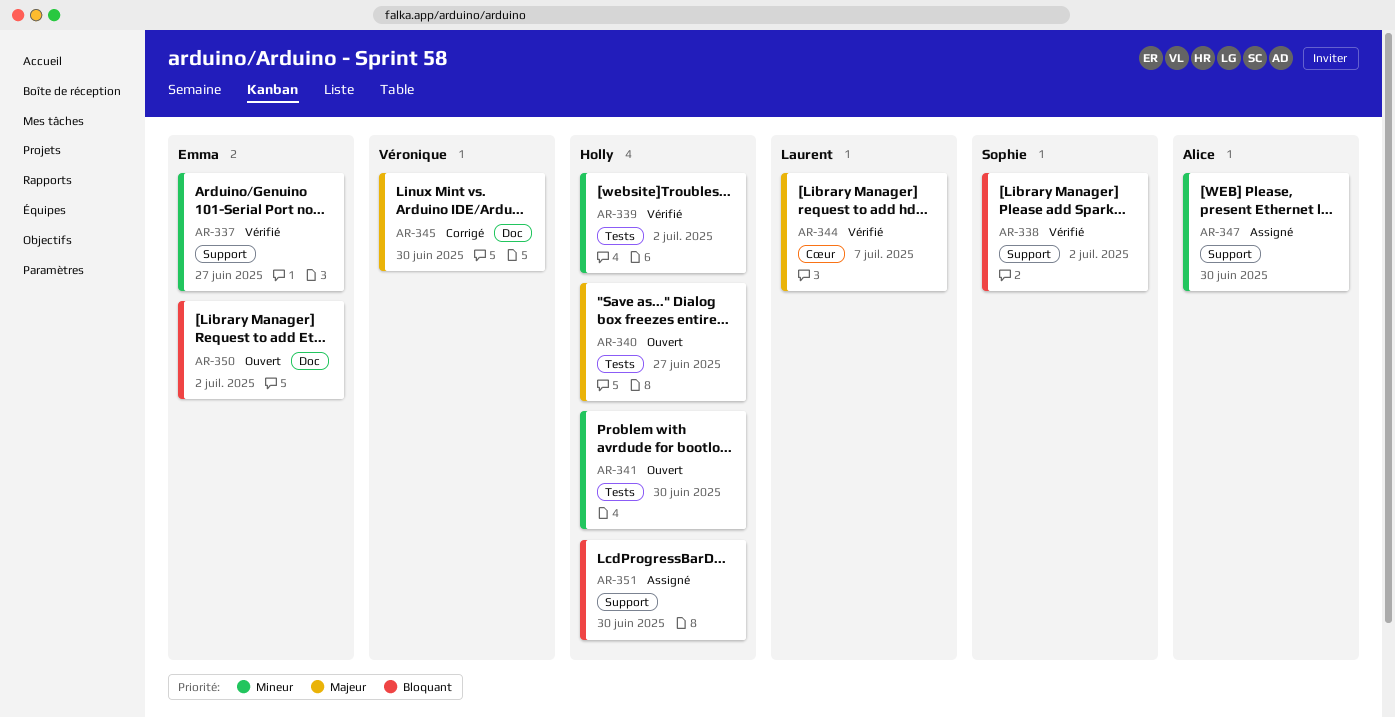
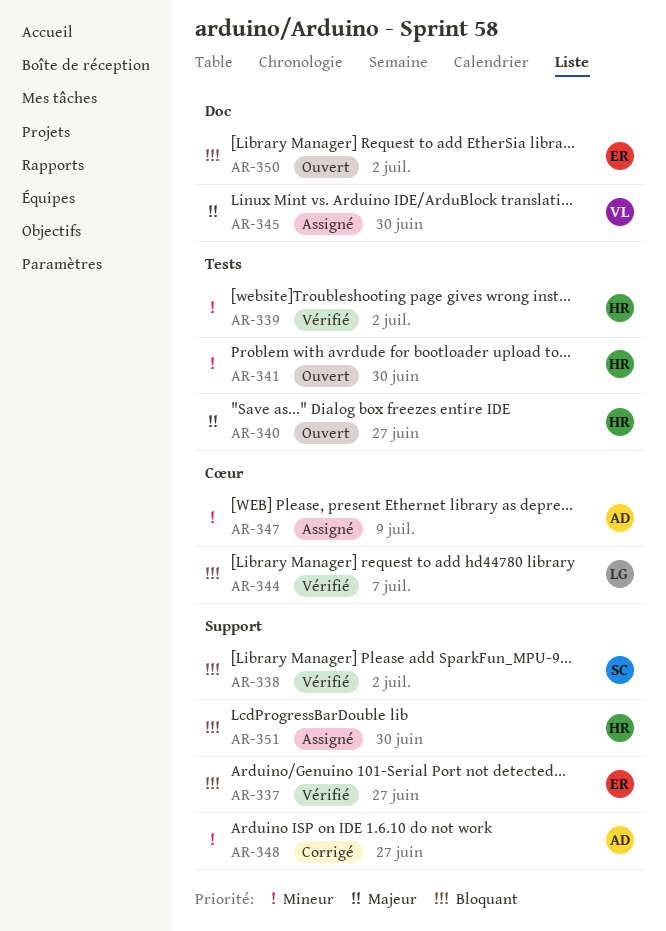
AR-337, priority: Mineur -> Bloquant
AR-344, priority: Majeur -> Bloquant
AR-345, status: Corrigé -> Assigné
AR-347, label: Support -> Cœur
AR-347, due: Jun 30 -> Jul 9
AR-348: none -> present

